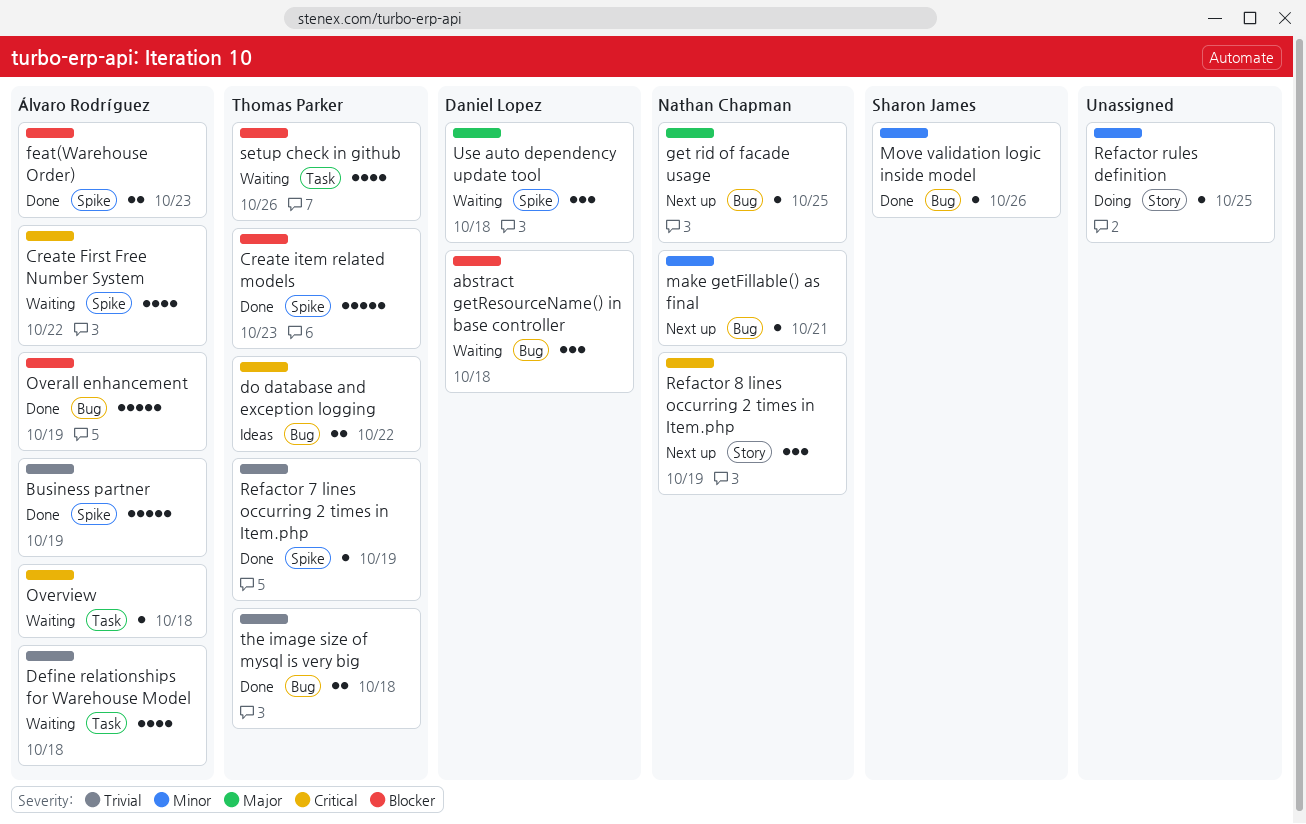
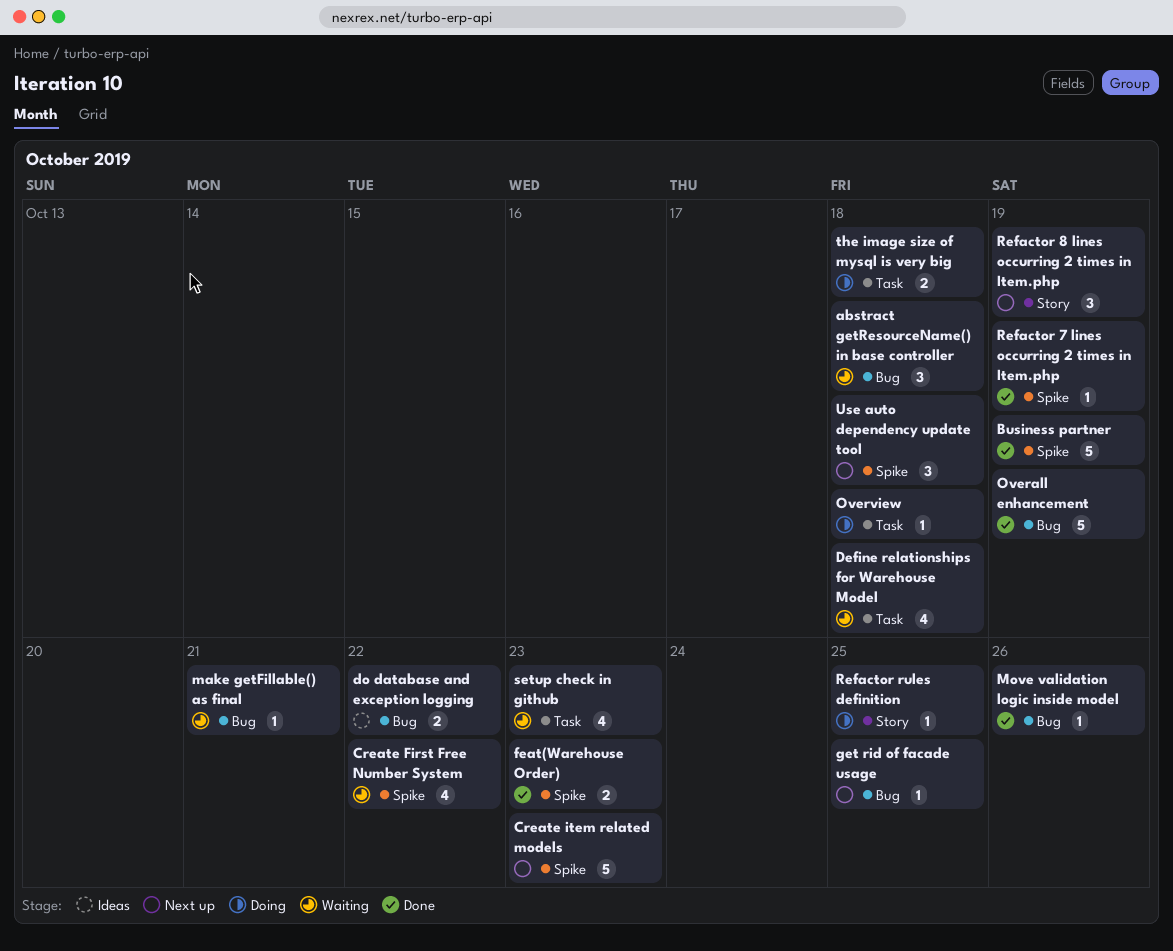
Create item related models, status: Done -> Next up
make getFillable() as final, status: Next up -> Waiting
Overview, status: Waiting -> Doing
setup check in github, due: Oct 26 -> Oct 23
the image size of mysql is very big, status: Done -> Doing
the image size of mysql is very big, label: Bug -> Task
Use auto dependency update tool, status: Waiting -> Next up

